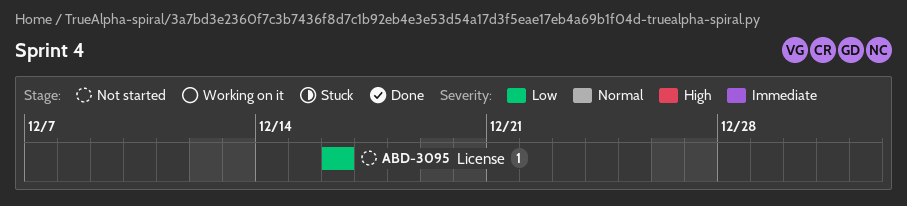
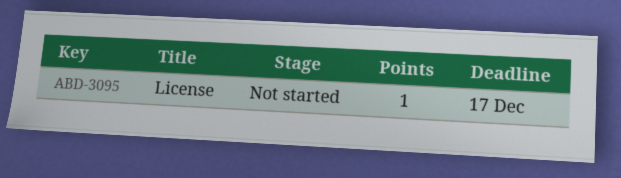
ABD-3095, due: Dec 16 -> Dec 17

